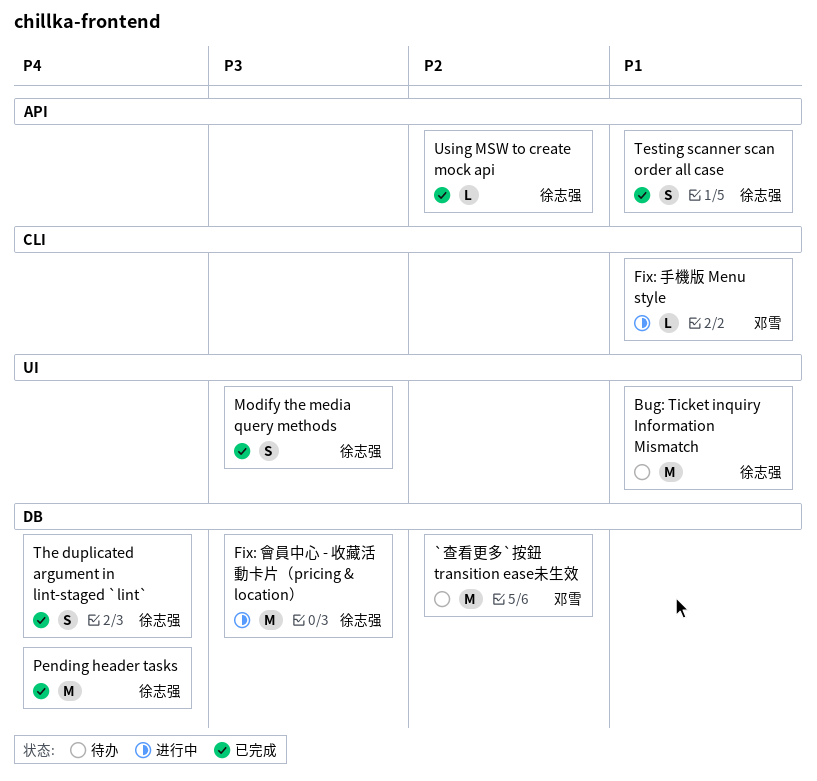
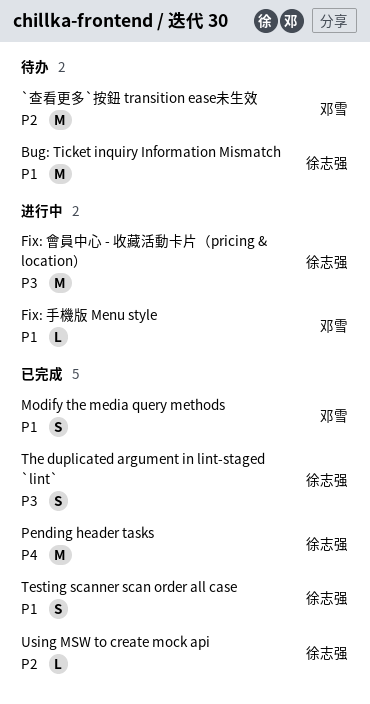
Modify the media query methods, owner: 徐志强 -> 邓雪
Modify the media query methods, priority: P3 -> P1
The duplicated argument in lint-staged `lint`, priority: P4 -> P3

